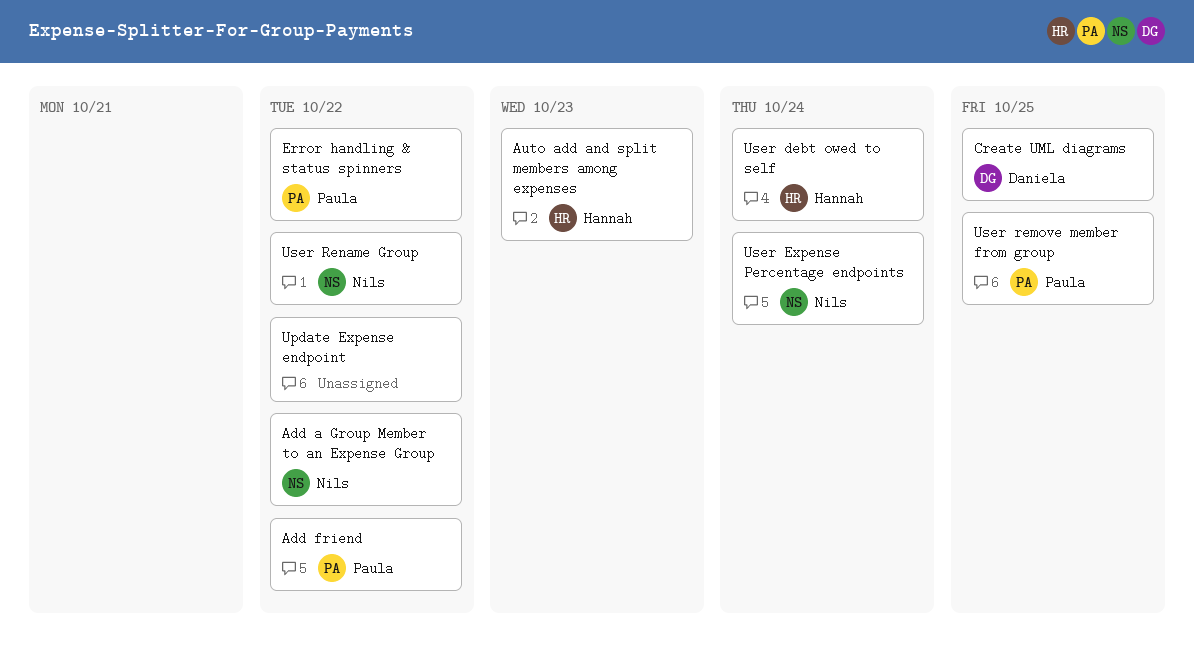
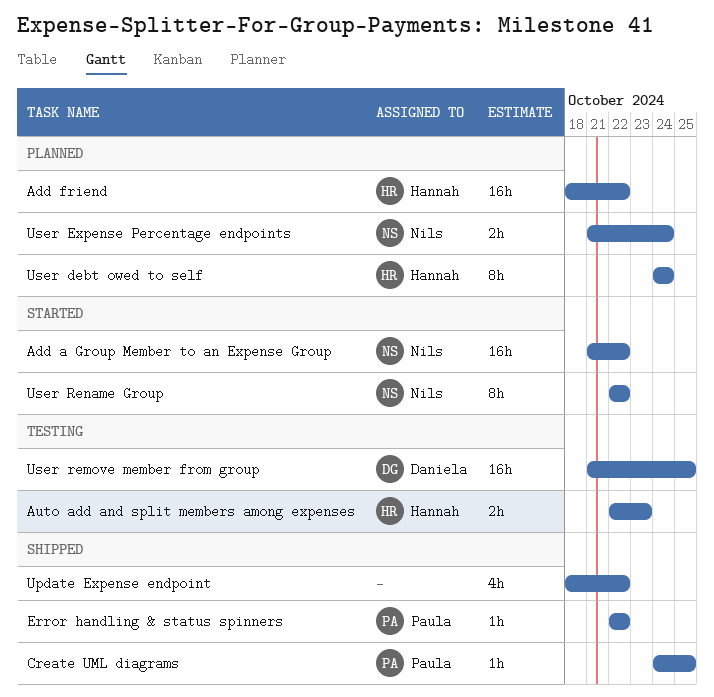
Add friend, owner: Paula -> Hannah
Create UML diagrams, owner: Daniela -> Paula
User remove member from group, owner: Paula -> Daniela

